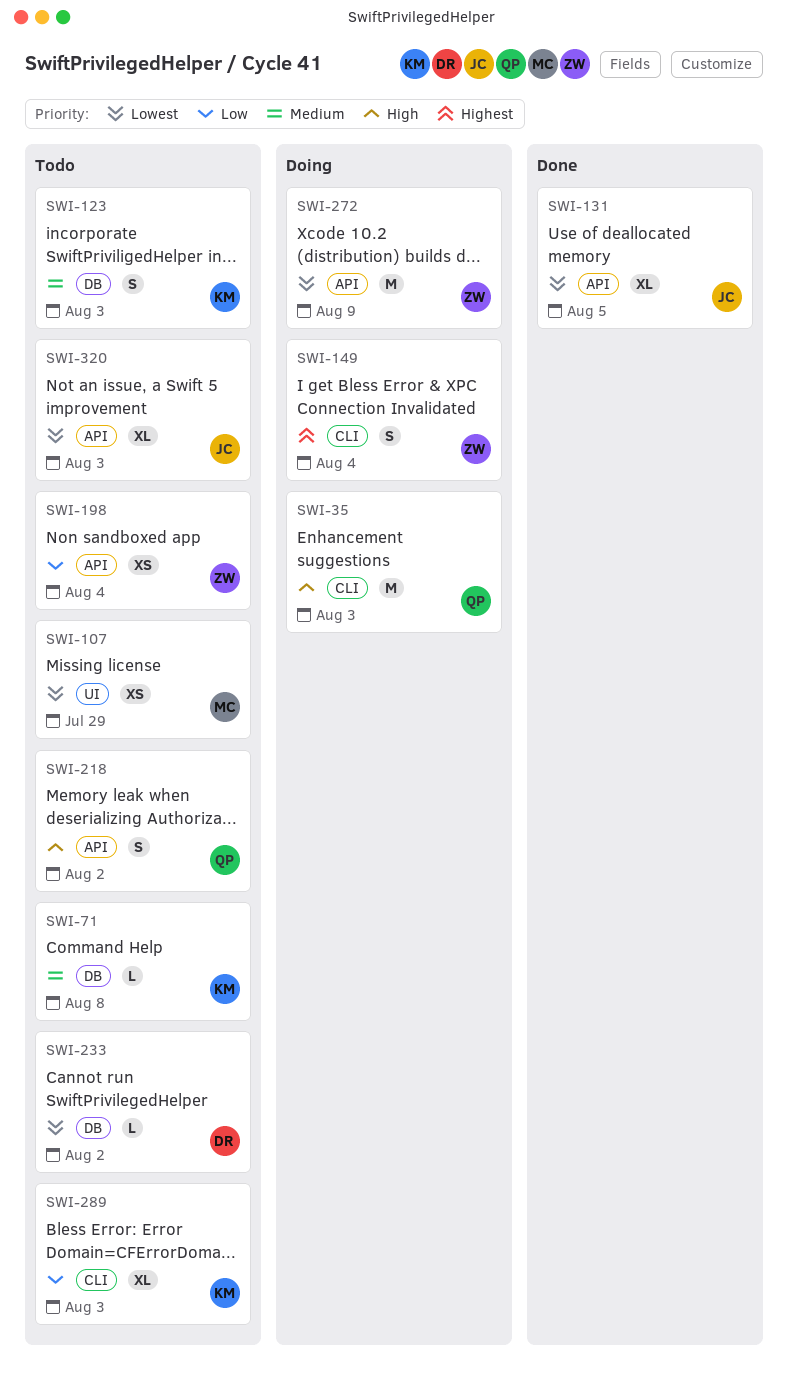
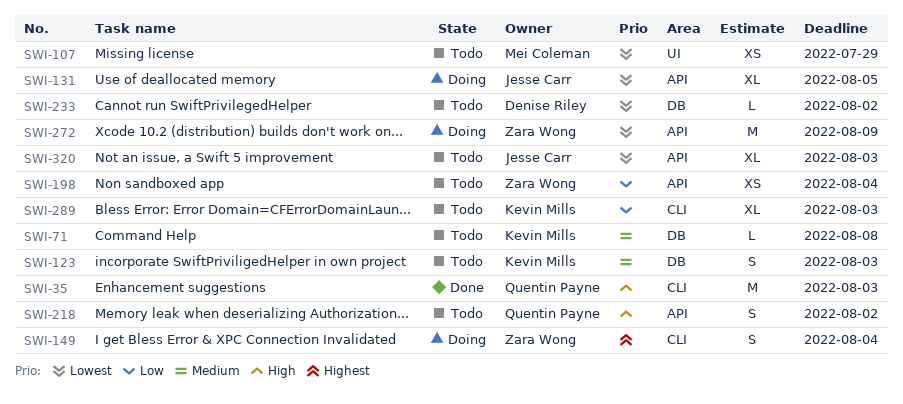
SWI-35, status: Doing -> Done
SWI-131, status: Done -> Doing

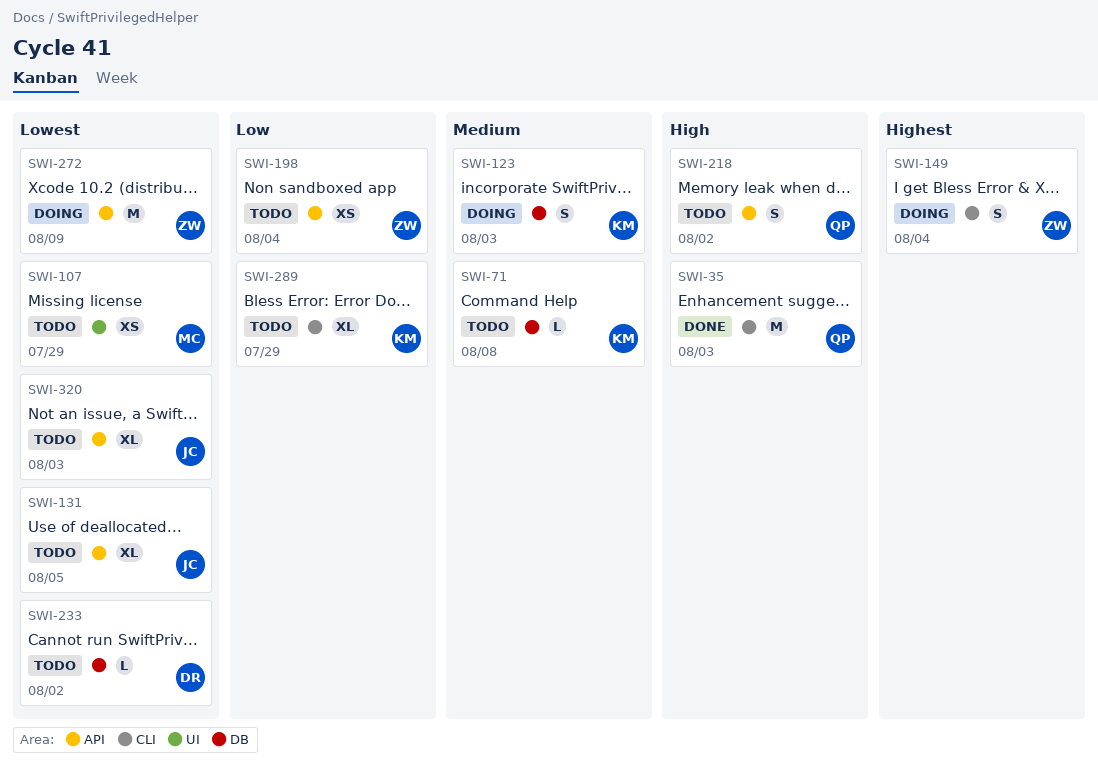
SWI-123, status: Todo -> Doing
SWI-131, status: Doing -> Todo
SWI-289, due: Aug 3 -> Jul 29

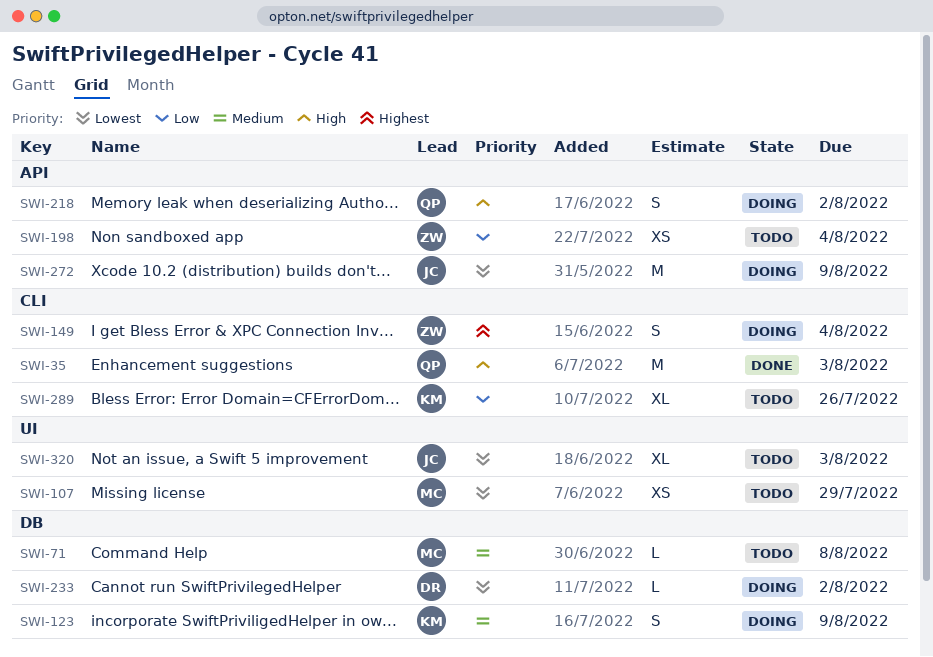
SWI-71, owner: KM -> MC
SWI-123, due: Aug 3 -> Aug 9
SWI-131: present -> none
SWI-218, status: Todo -> Doing
SWI-233, status: Todo -> Doing
SWI-272, owner: ZW -> JC
SWI-289, due: Jul 29 -> Jul 26
SWI-320, label: API -> UI

